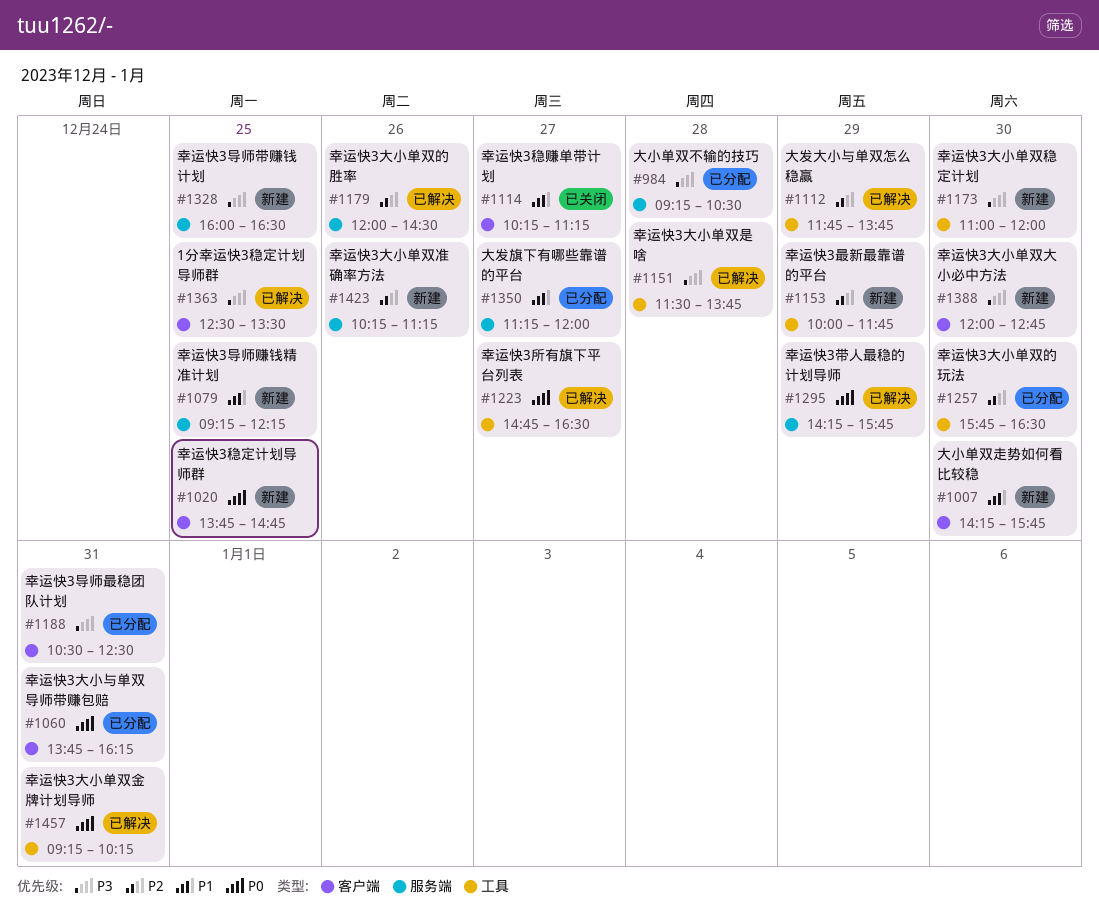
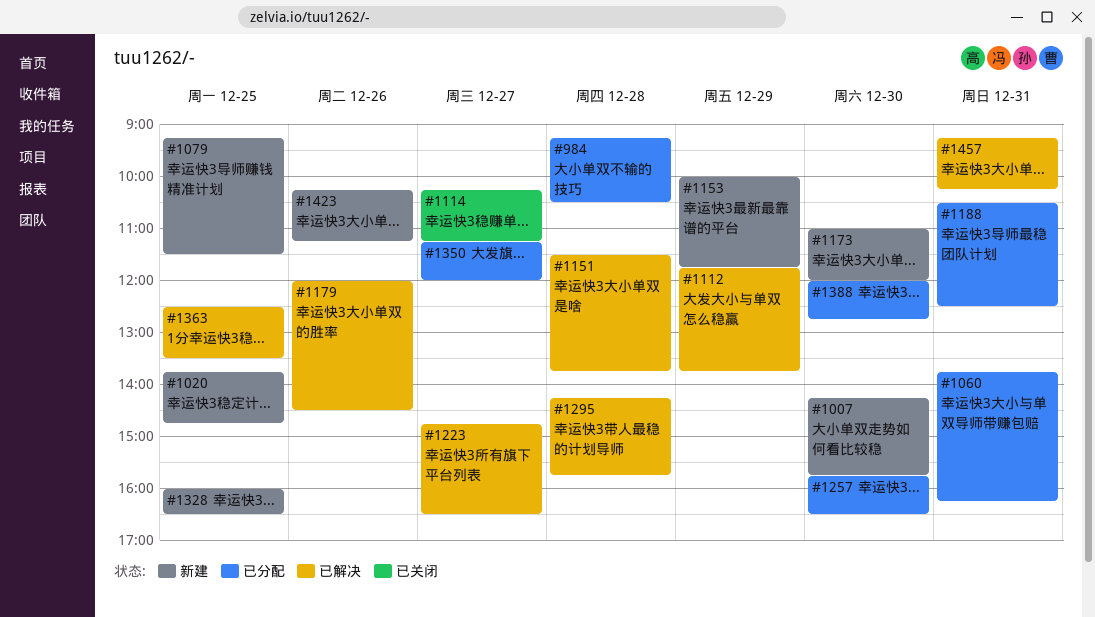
#1079, ends: 12:15 -> 11:30
#1295, day: Dec 29 -> Dec 28
#1388, status: 新建 -> 已分配

